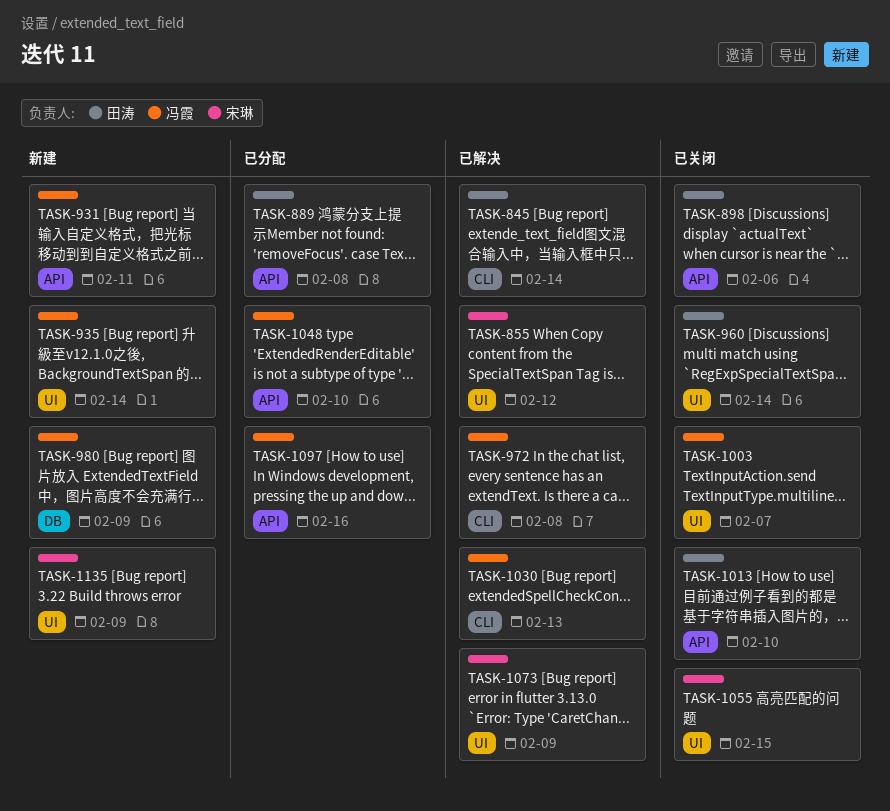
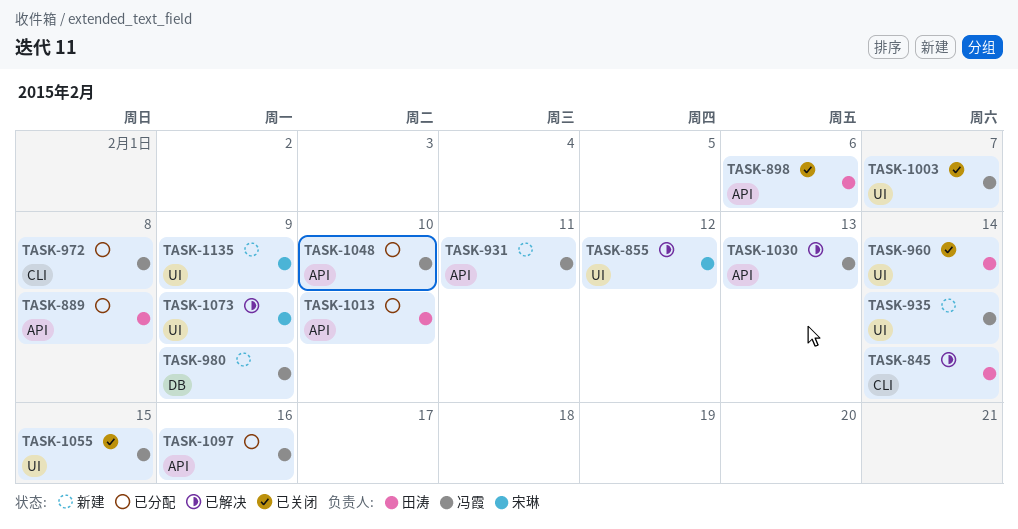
TASK-972, status: 已解决 -> 已分配
TASK-1013, status: 已关闭 -> 已分配
TASK-1030, label: CLI -> API
TASK-1055, owner: 宋琳 -> 冯霞

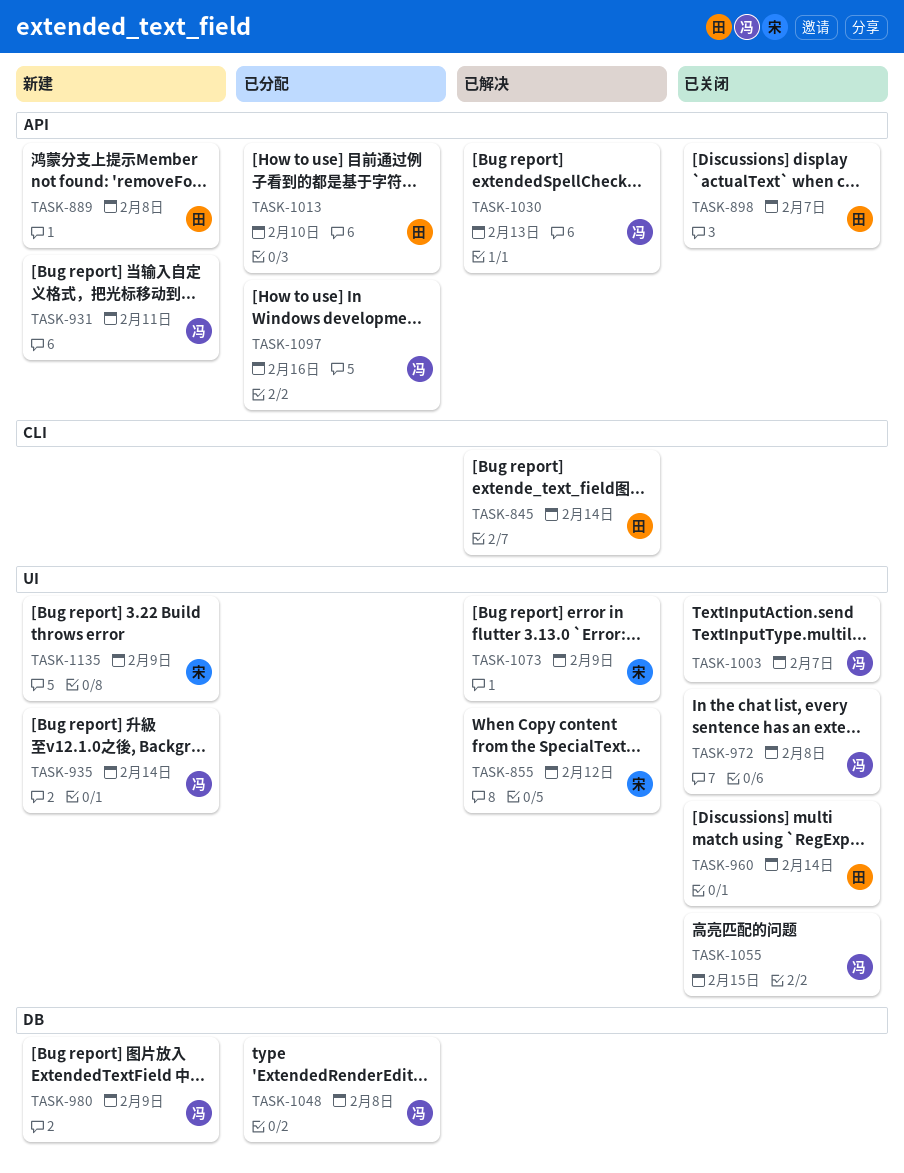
TASK-889, status: 已分配 -> 新建
TASK-898, due: Feb 6 -> Feb 7
TASK-972, status: 已分配 -> 已关闭
TASK-972, label: CLI -> UI
TASK-1048, label: API -> DB
TASK-1048, due: Feb 10 -> Feb 8

